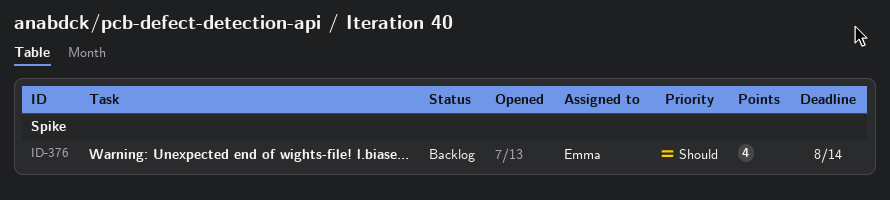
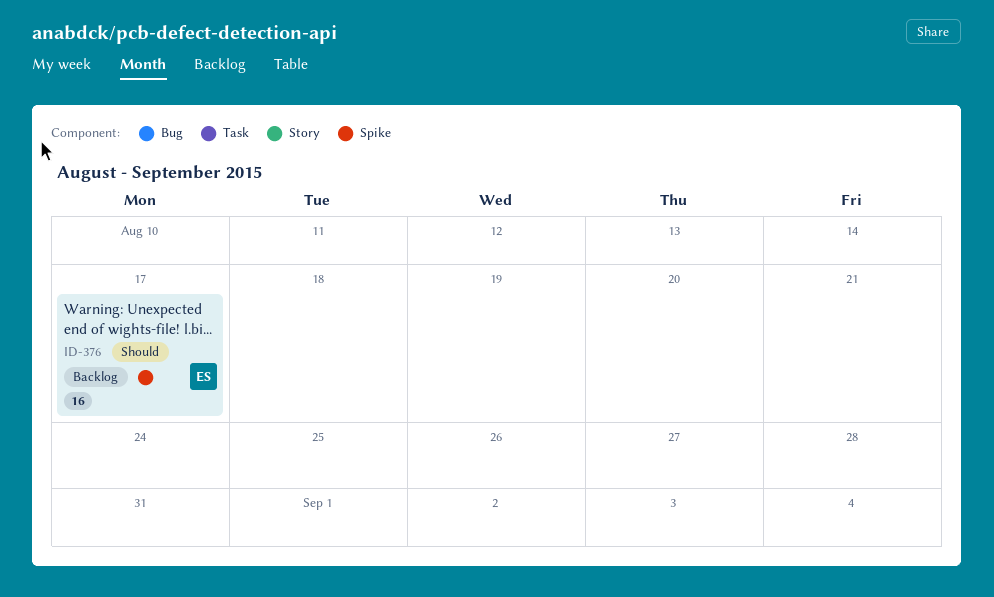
ID-376, estimate: 4 -> 16
ID-376, due: Aug 14 -> Aug 17

